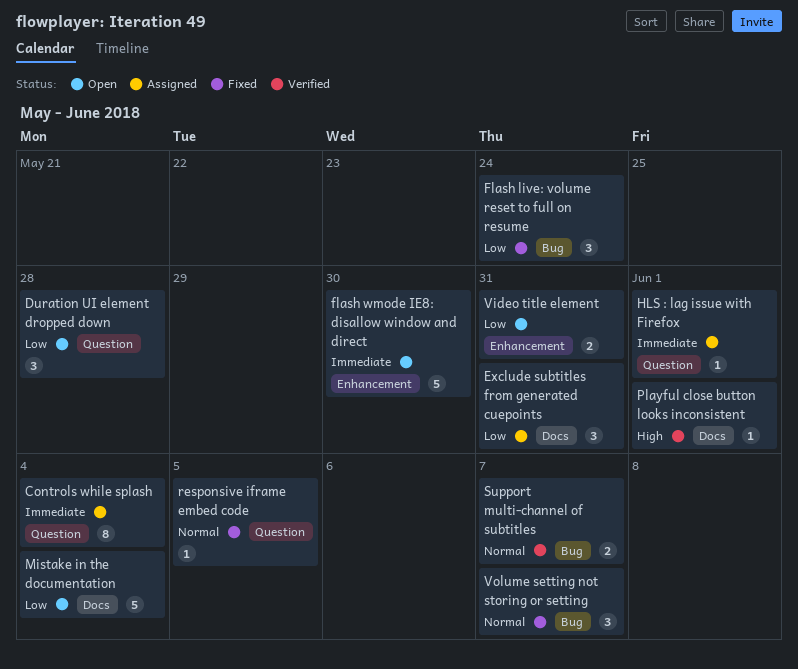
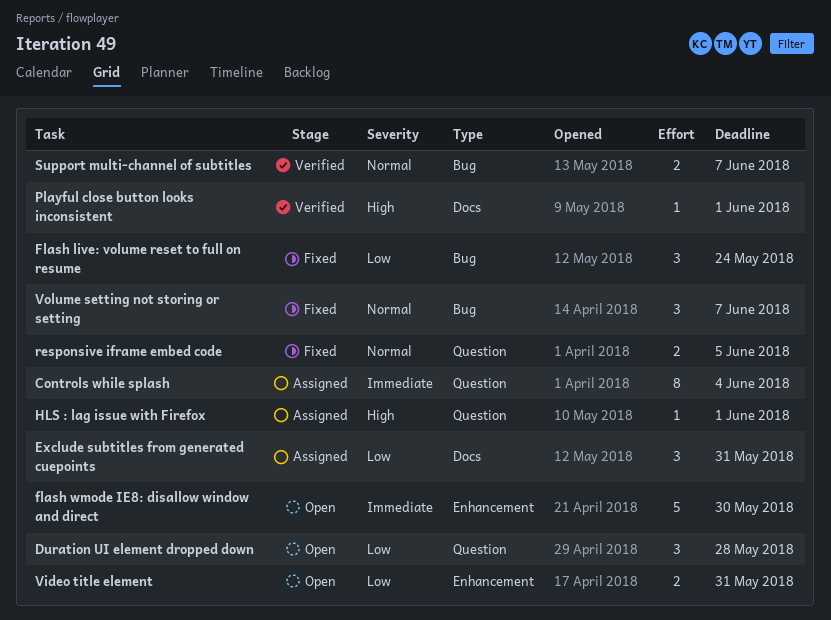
HLS : lag issue with Firefox, priority: Immediate -> High
Mistake in the documentation: present -> none
responsive iframe embed code, estimate: 1 -> 2

